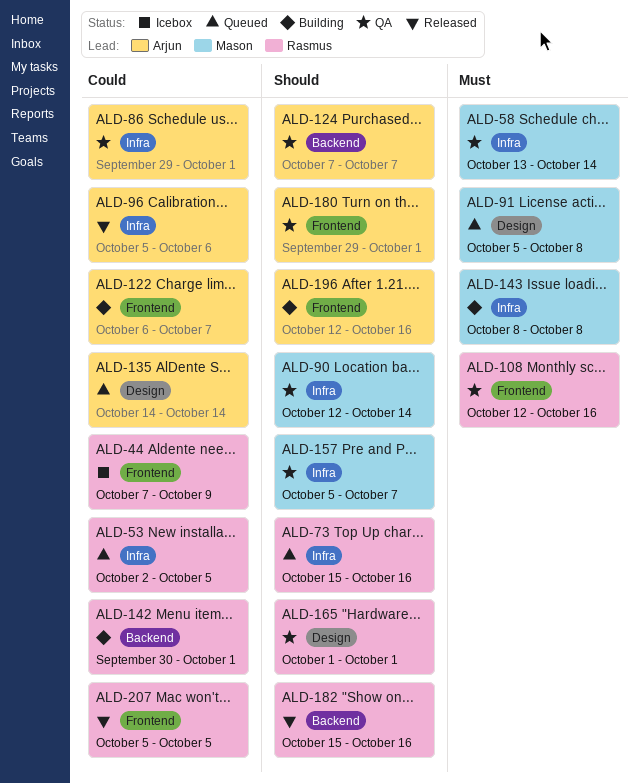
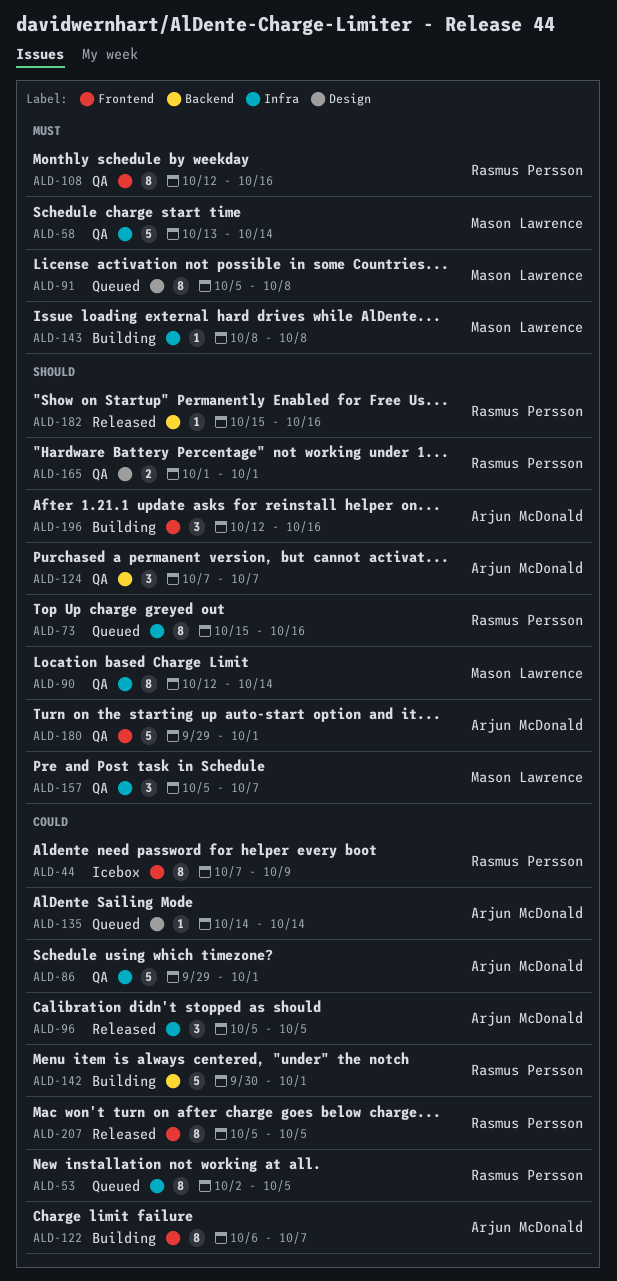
ALD-96, due: Oct 6 -> Oct 5

